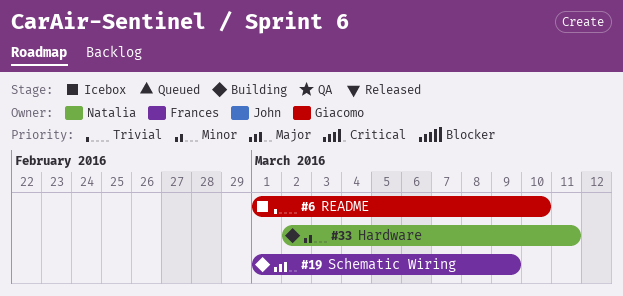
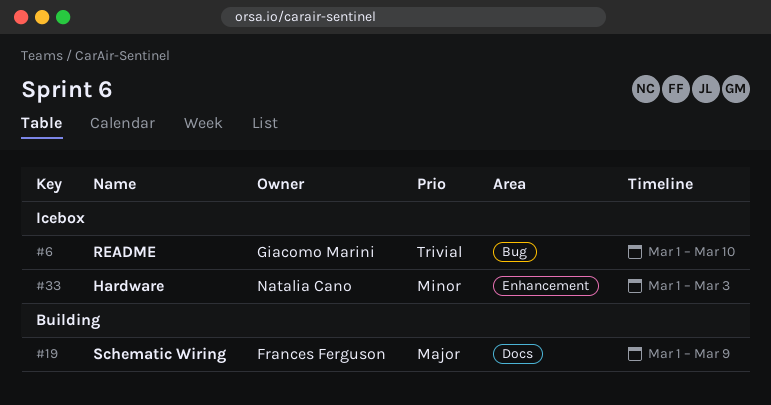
#33, status: Building -> Icebox
#33, start: Mar 2 -> Mar 1
#33, due: Mar 11 -> Mar 3

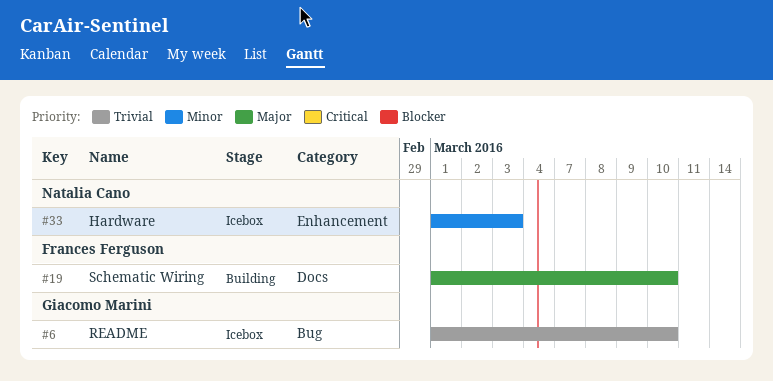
#19, due: Mar 9 -> Mar 10

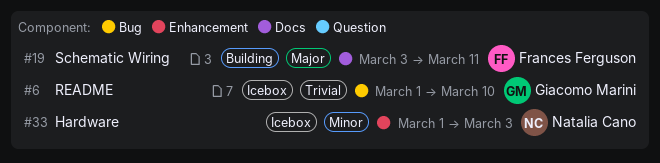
#19, start: Mar 1 -> Mar 3
#19, due: Mar 10 -> Mar 11

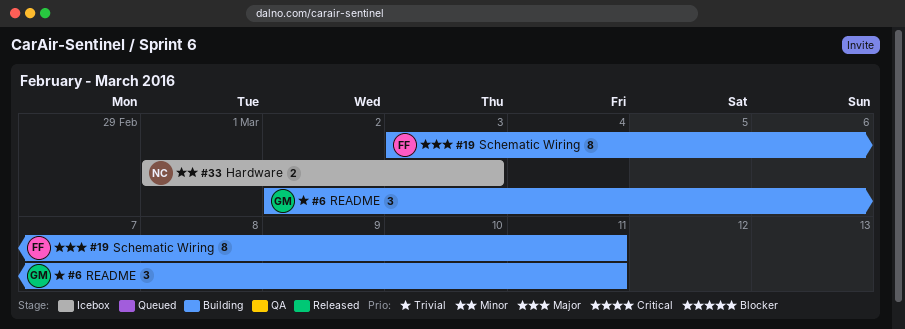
#6, status: Icebox -> Building
#6, start: Mar 1 -> Mar 2
#6, due: Mar 10 -> Mar 11

